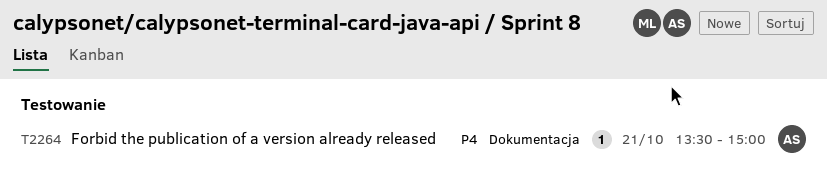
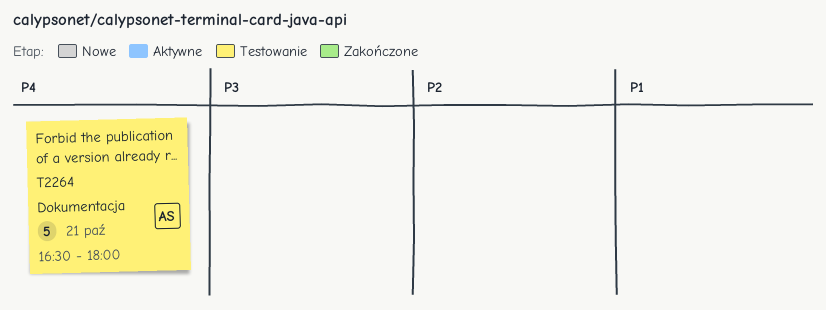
T2264, estimate: 1 -> 5
T2264, begins: 13:30 -> 16:30
T2264, ends: 15:00 -> 18:00

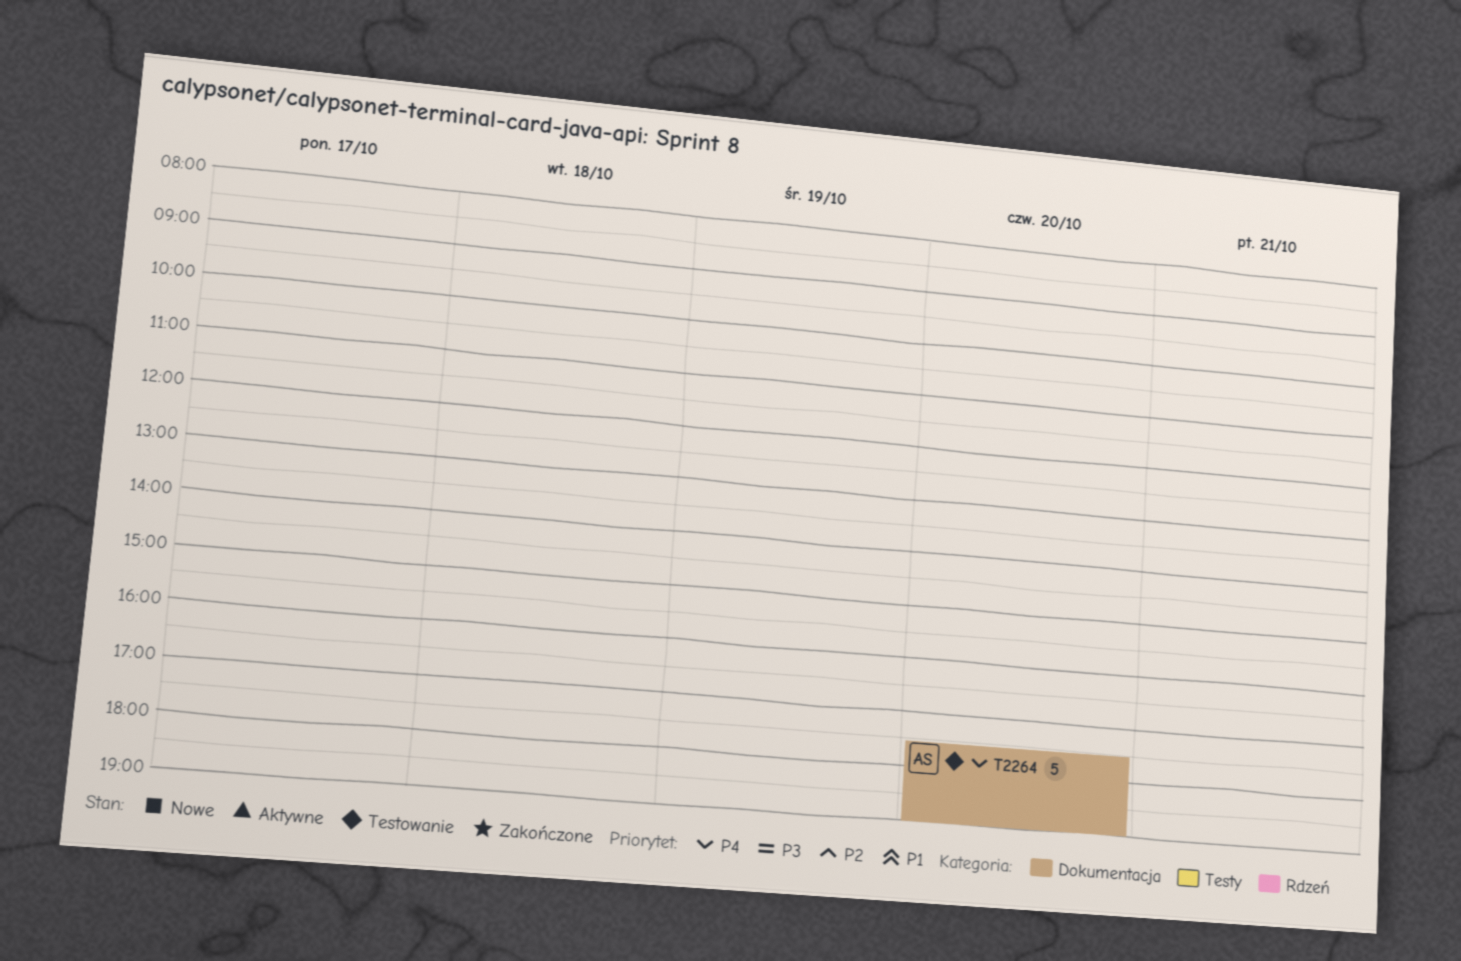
T2264, day: Oct 21 -> Oct 20
T2264, begins: 16:30 -> 17:30
T2264, ends: 18:00 -> 19:00

